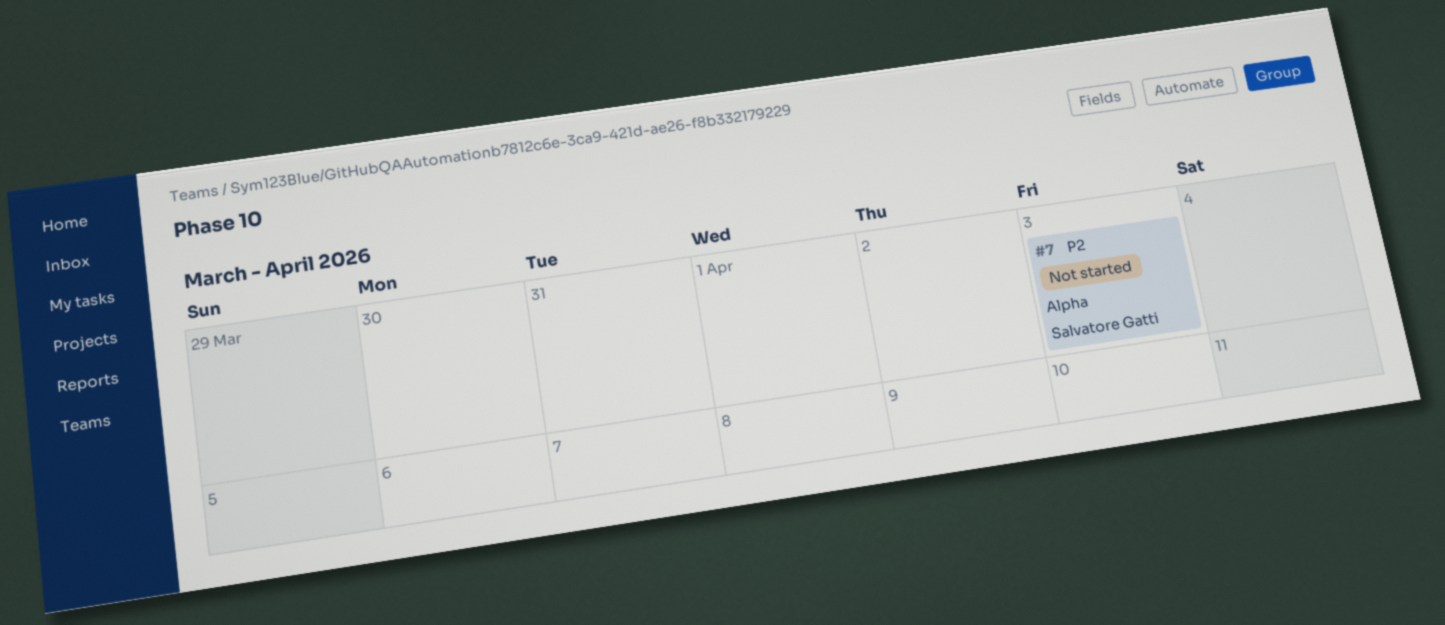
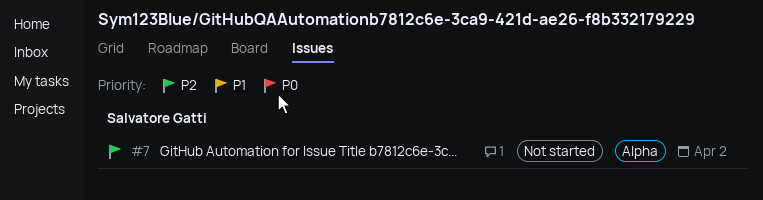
#7, due: Apr 3 -> Apr 2

